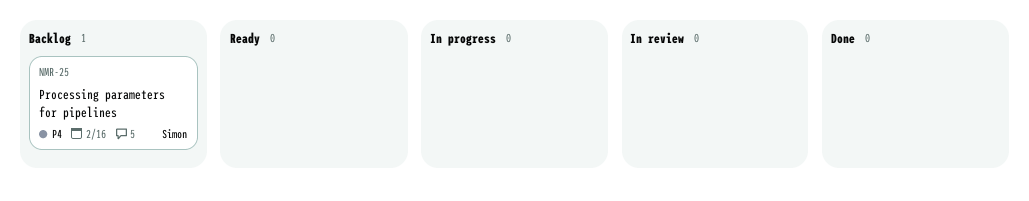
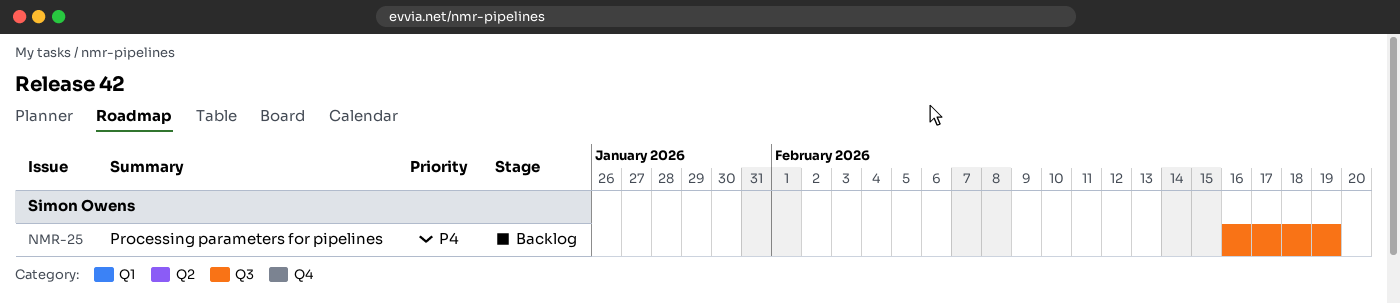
NMR-25, due: Feb 16 -> Feb 19

